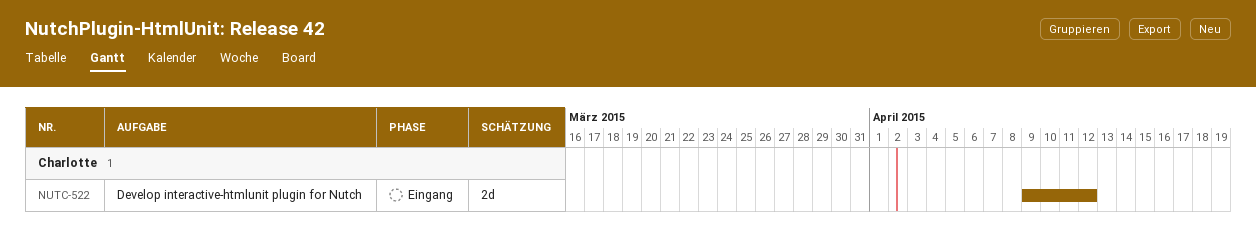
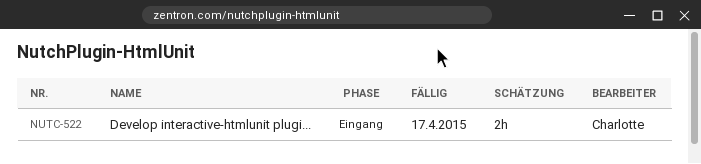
NUTC-522, estimate: 2d -> 2h
NUTC-522, due: Apr 12 -> Apr 17

